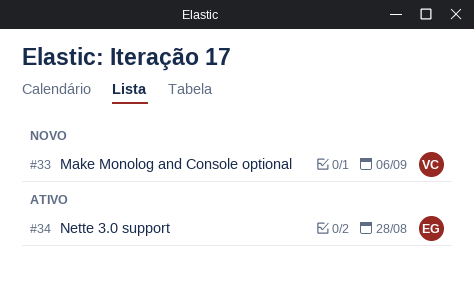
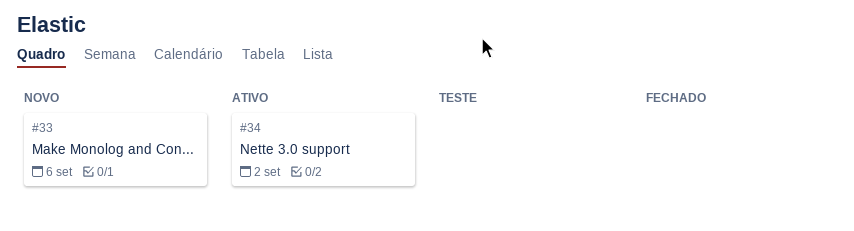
#34, due: Aug 28 -> Sep 2

